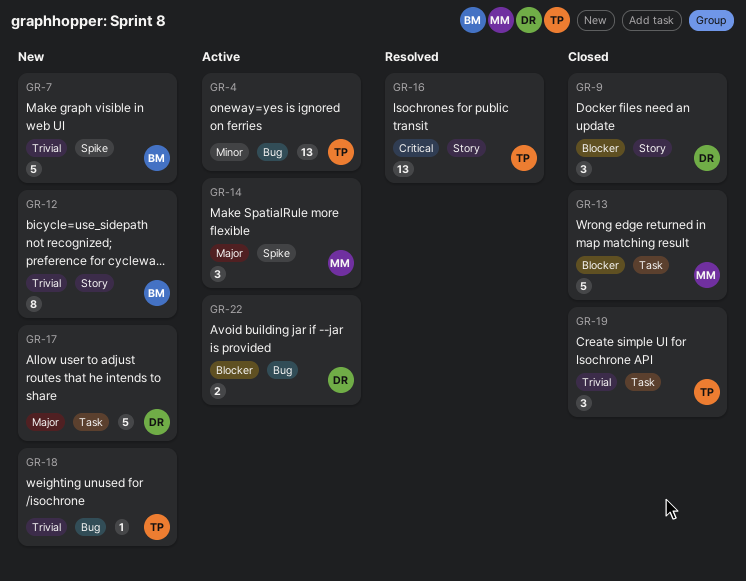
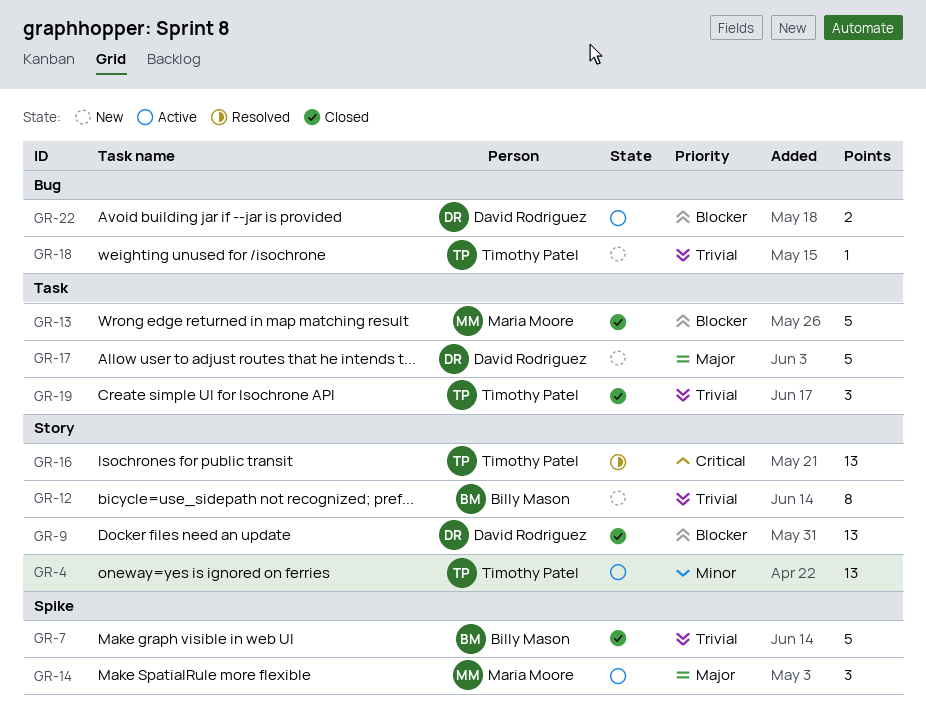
GR-4, label: Bug -> Story
GR-7, status: New -> Closed
GR-9, estimate: 3 -> 13

